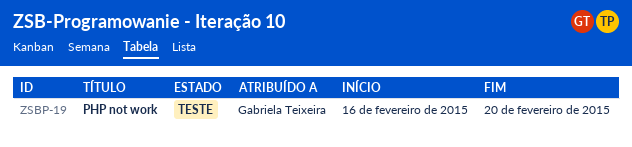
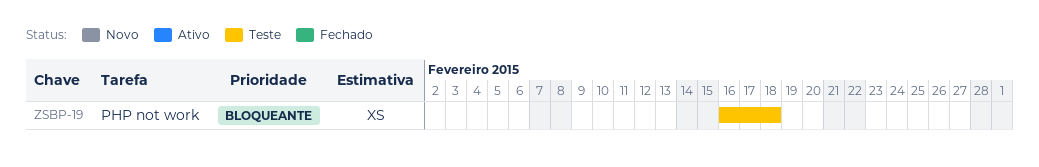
ZSBP-19, due: Feb 20 -> Feb 18

